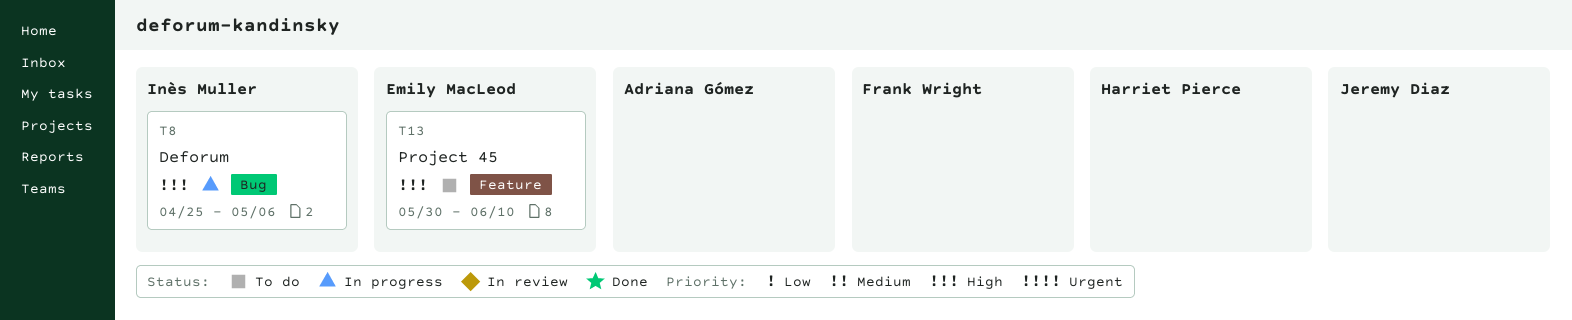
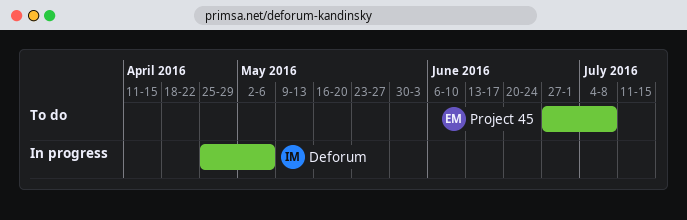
Project 45, start: May 30 -> Jun 27
Project 45, due: Jun 10 -> Jul 8

